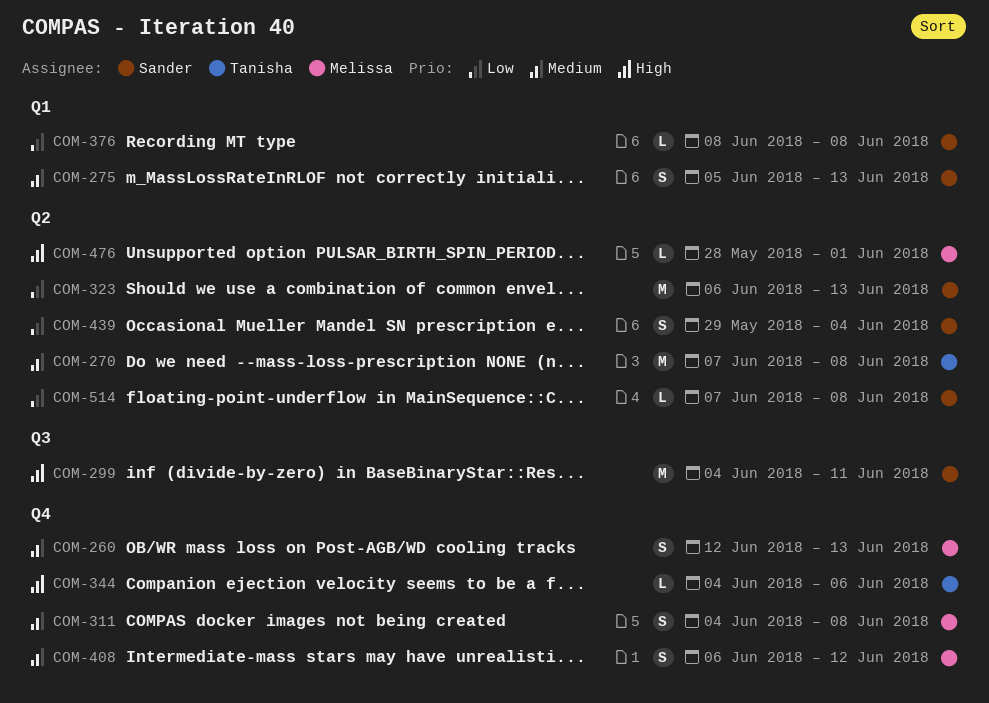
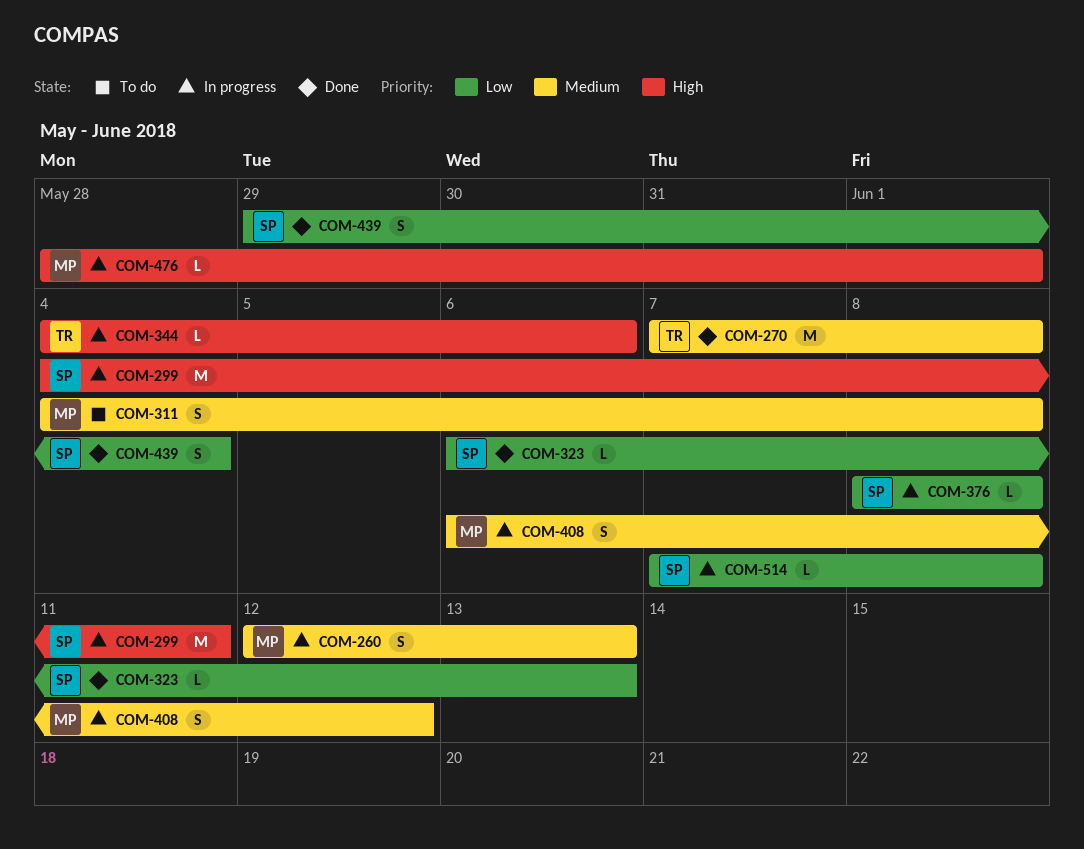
COM-275: present -> none
COM-323, estimate: M -> L

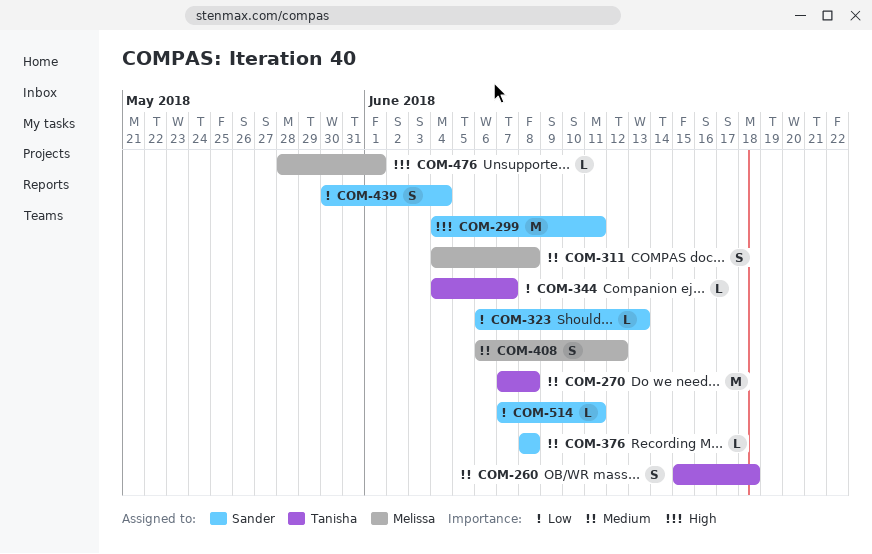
COM-260, owner: Melissa -> Tanisha
COM-260, start: Jun 12 -> Jun 15
COM-260, due: Jun 13 -> Jun 18
COM-344, priority: High -> Low
COM-344, due: Jun 6 -> Jun 7
COM-376, priority: Low -> Medium
COM-439, start: May 29 -> May 30
COM-514, due: Jun 8 -> Jun 11

